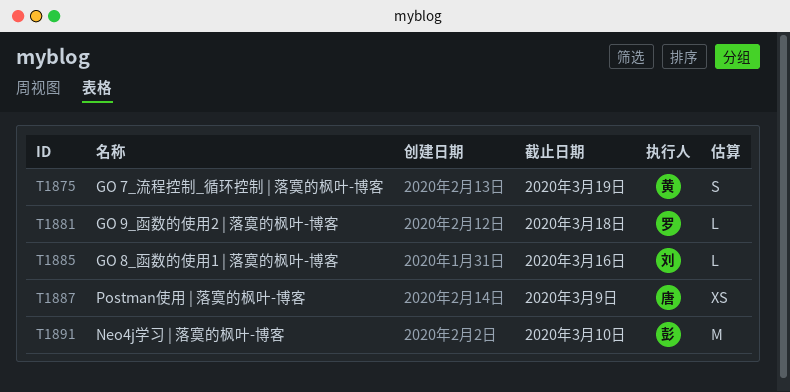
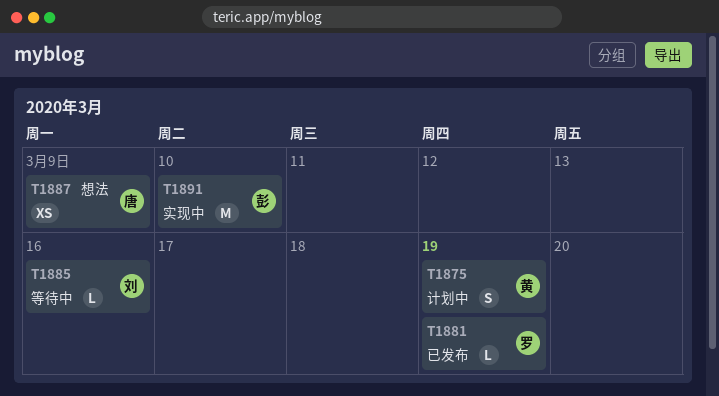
T1881, due: Mar 18 -> Mar 19

